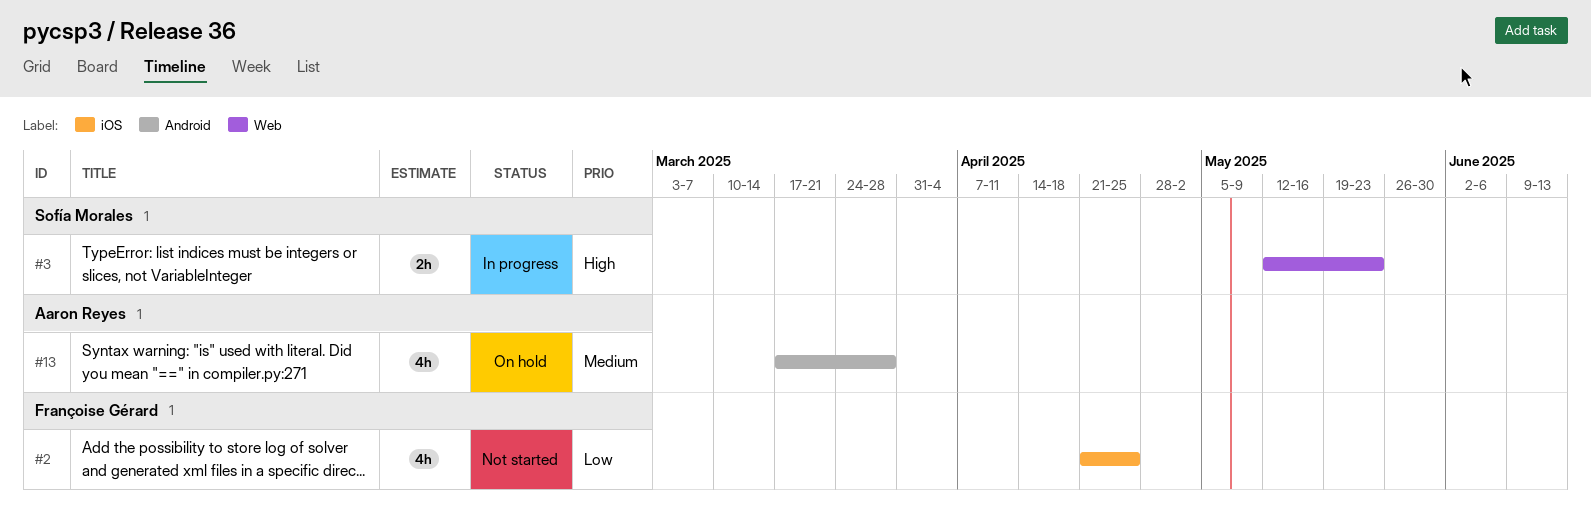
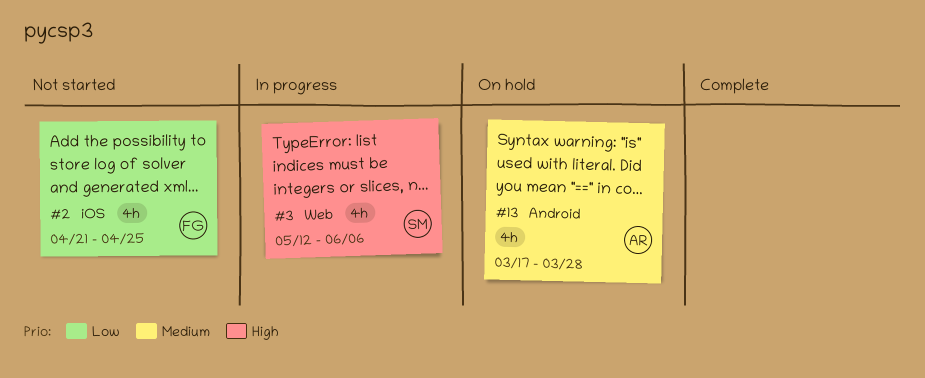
#3, estimate: 2h -> 4h
#3, due: May 23 -> Jun 6

